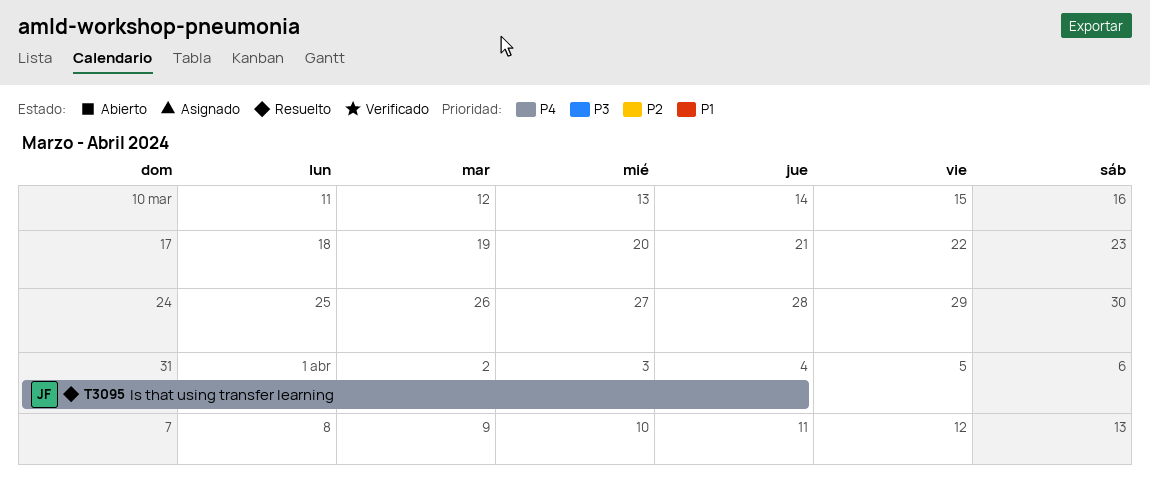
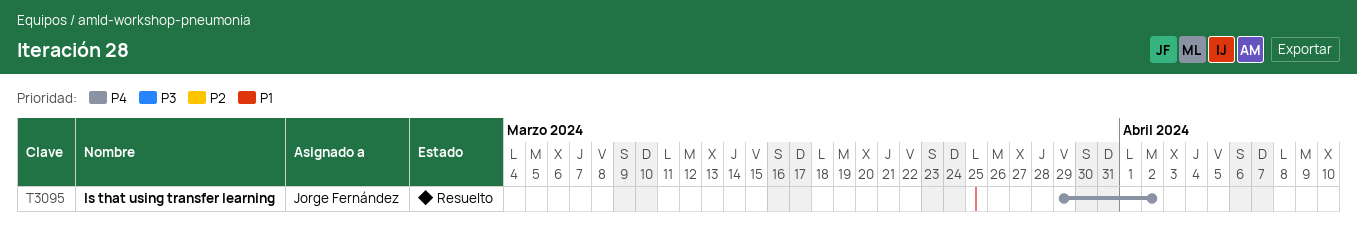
T3095, start: Mar 31 -> Mar 29
T3095, due: Apr 4 -> Apr 2

